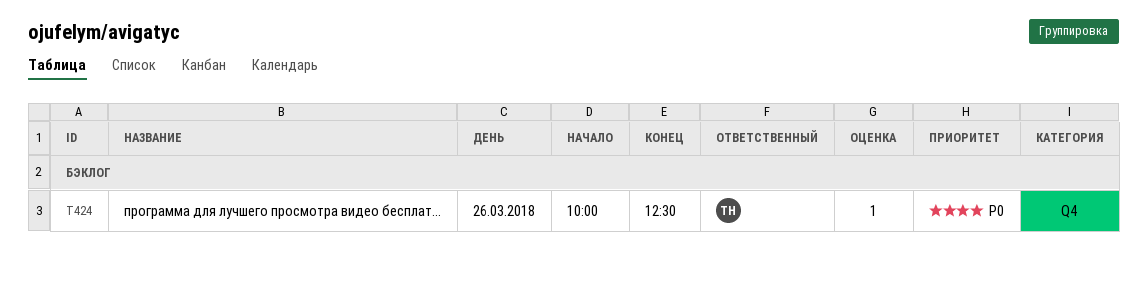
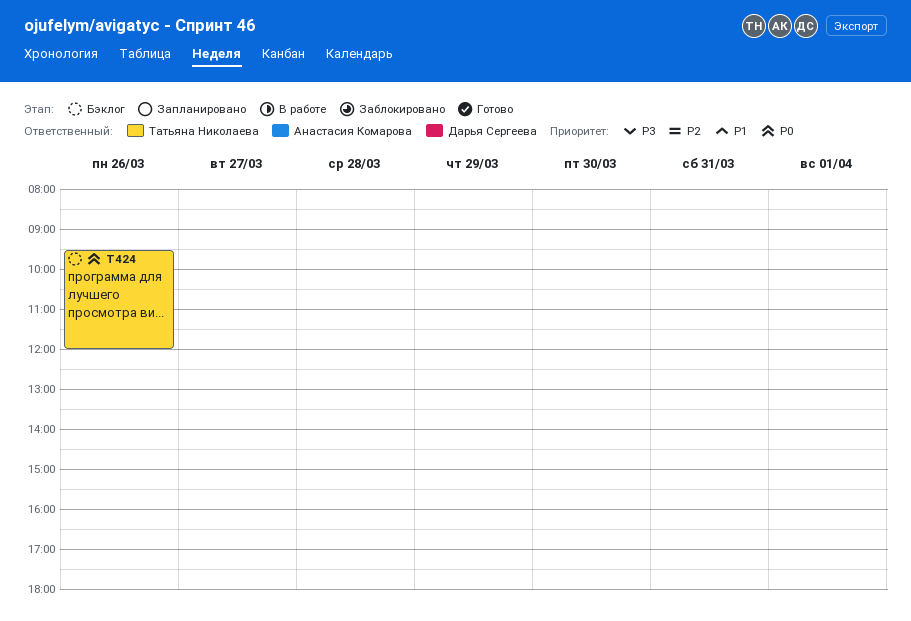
T424, begins: 10:00 -> 09:30
T424, ends: 12:30 -> 12:00

